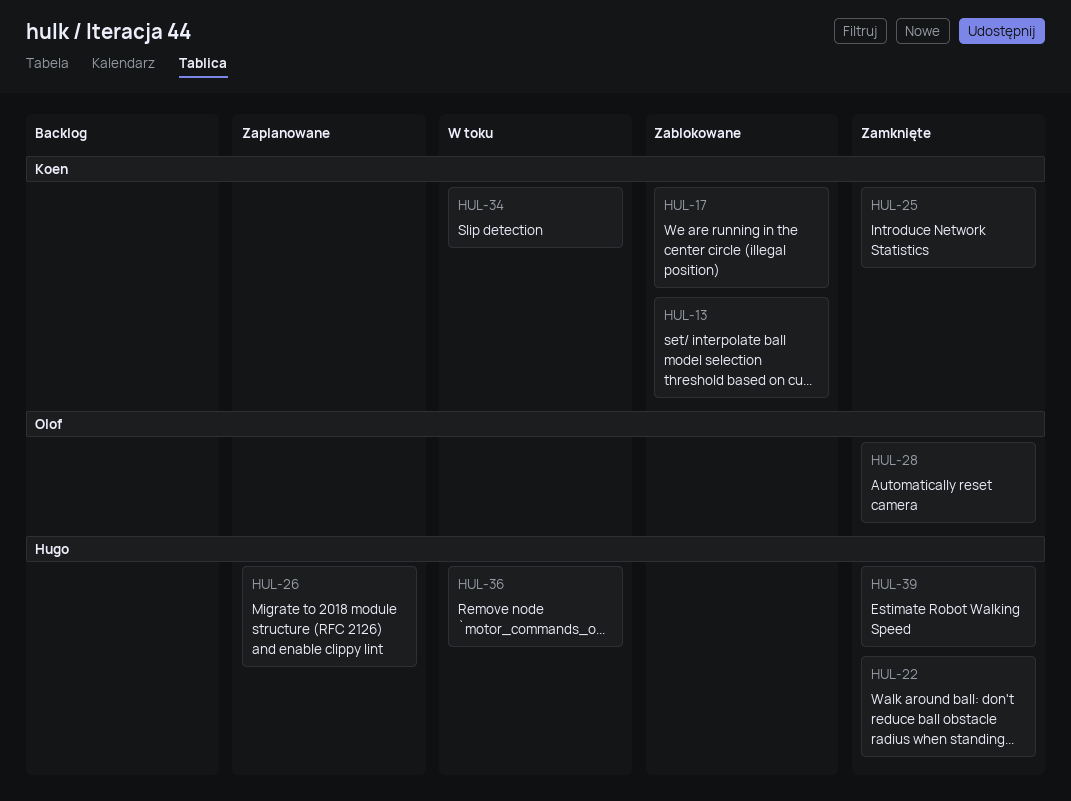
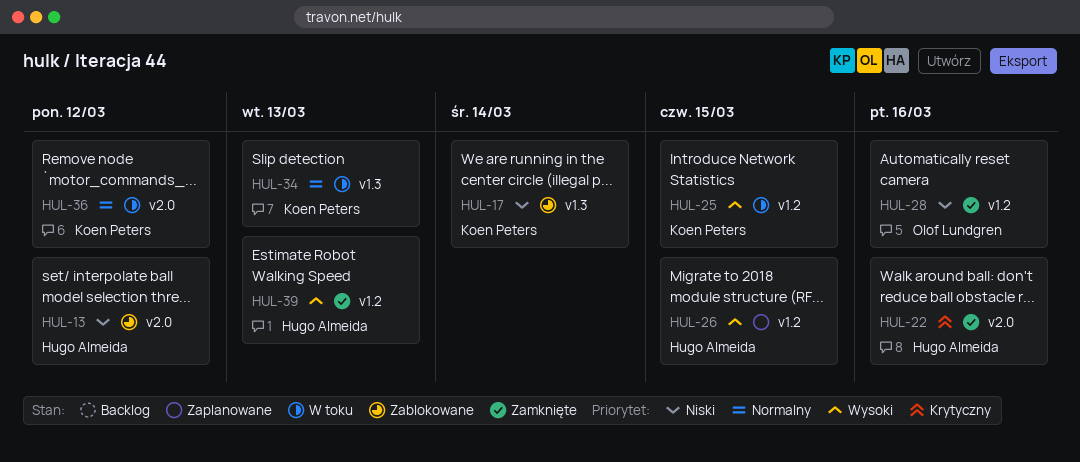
HUL-13, owner: Koen Peters -> Hugo Almeida
HUL-25, status: Zamknięte -> W toku
HUL-36, owner: Hugo Almeida -> Koen Peters

